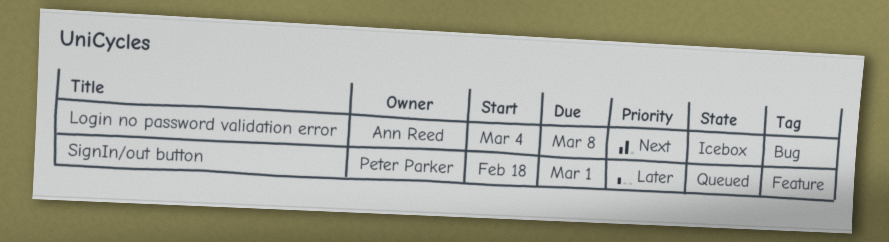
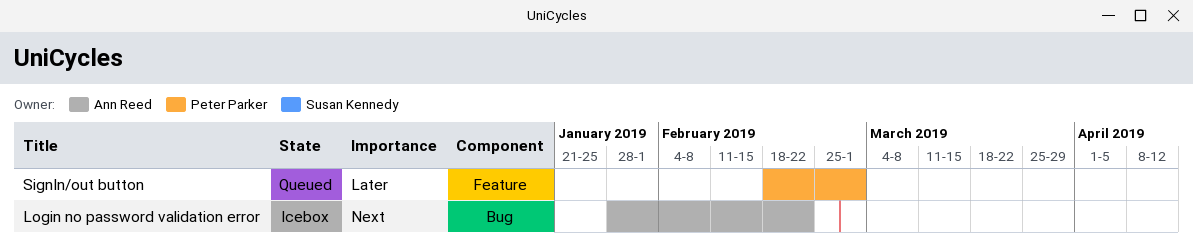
Login no password validation error, start: Mar 4 -> Jan 28
Login no password validation error, due: Mar 8 -> Feb 22

